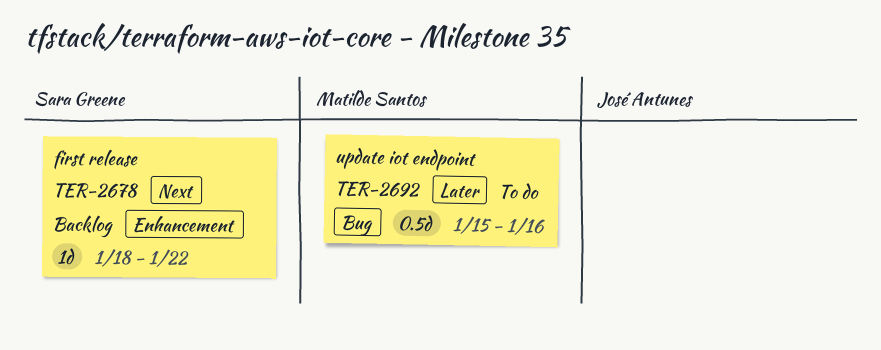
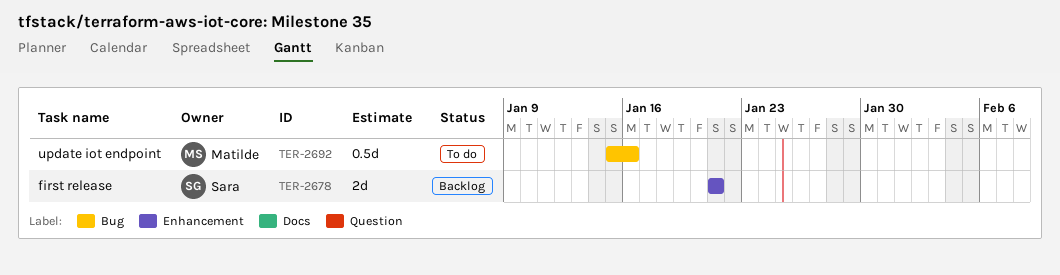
TER-2678, estimate: 1d -> 2d
TER-2678, start: Jan 18 -> Jan 21
TER-2678, due: Jan 22 -> Jan 21

